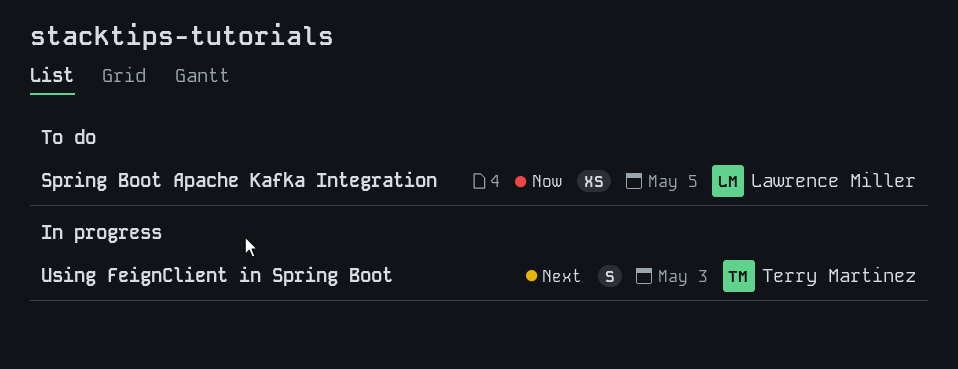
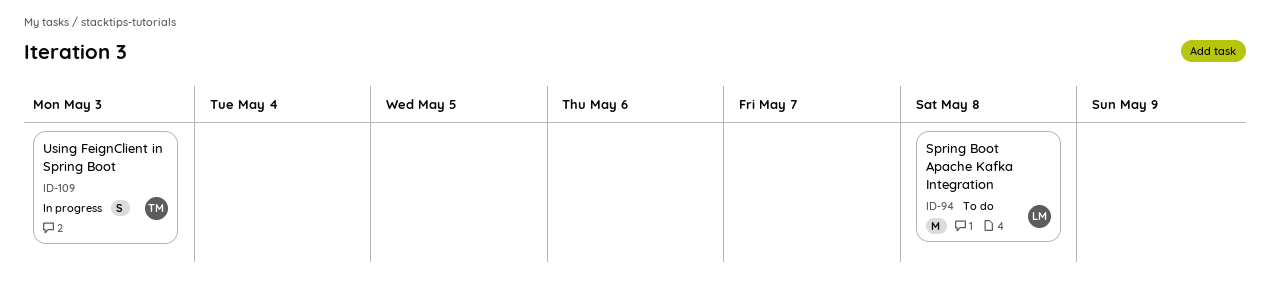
Spring Boot Apache Kafka Integration, estimate: XS -> M
Spring Boot Apache Kafka Integration, due: May 5 -> May 8

